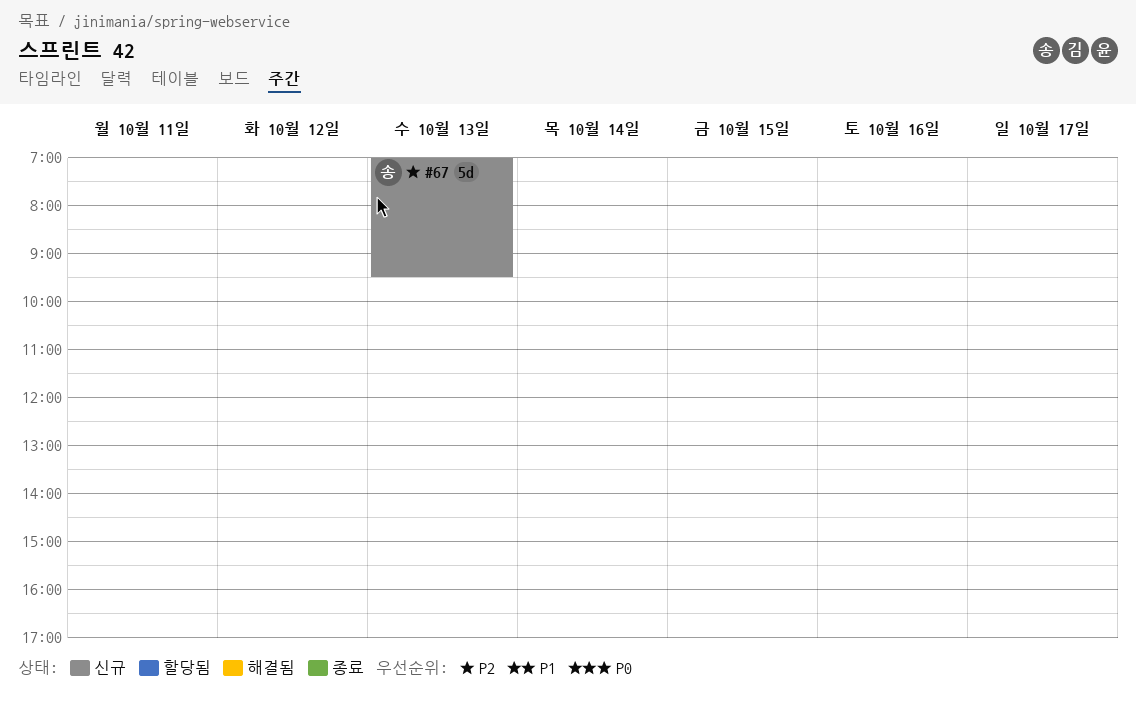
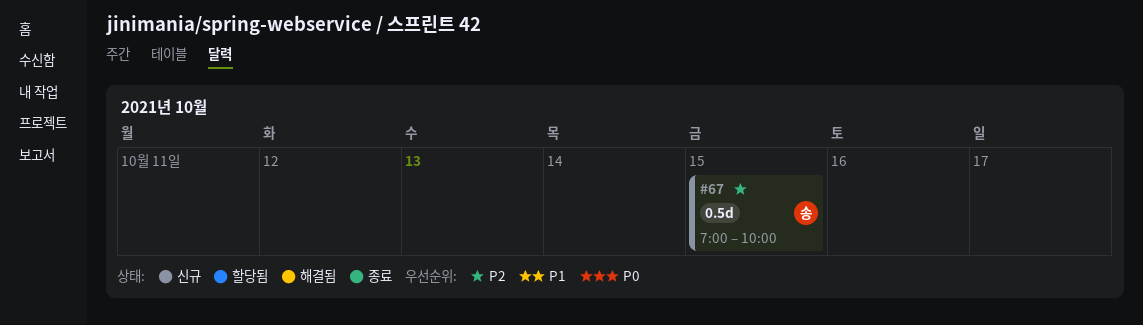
#67, estimate: 5d -> 0.5d
#67, day: Oct 13 -> Oct 15
#67, ends: 09:30 -> 10:00

